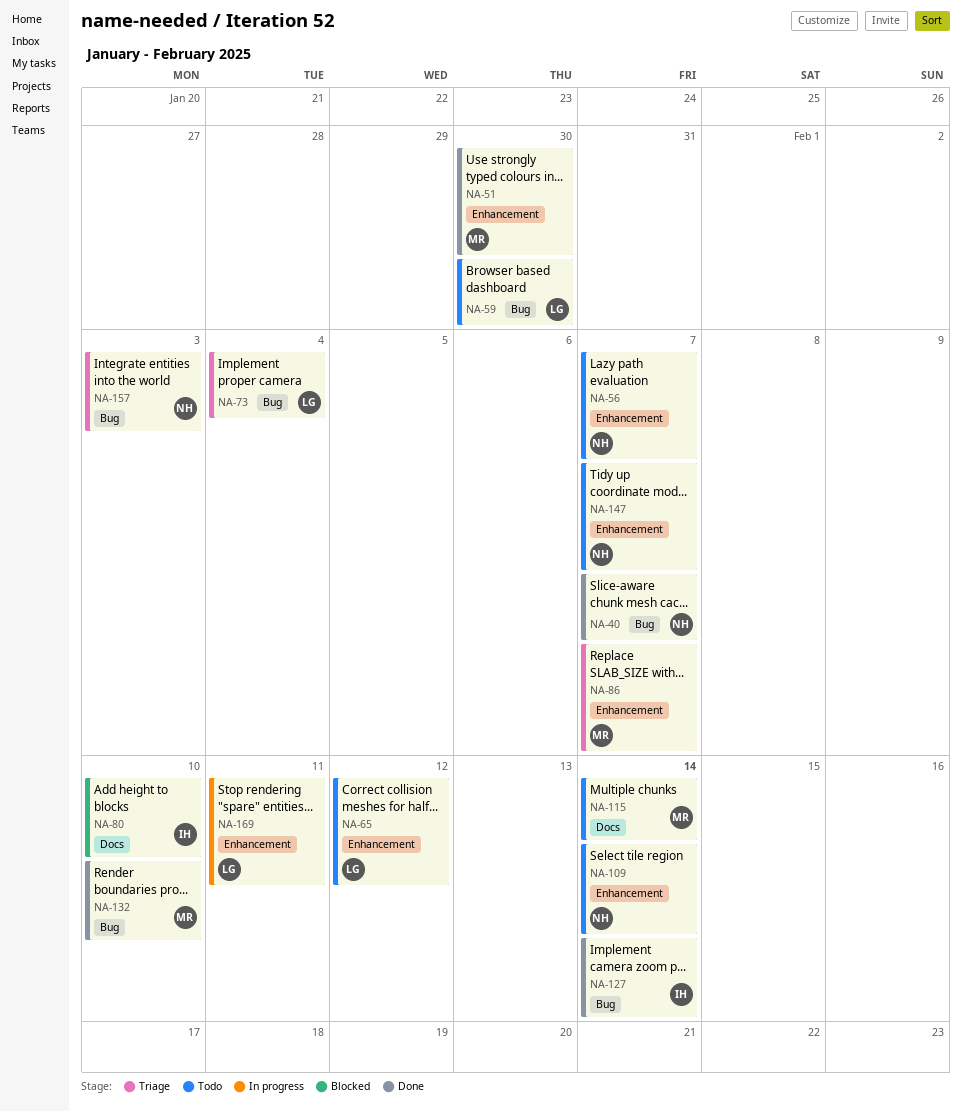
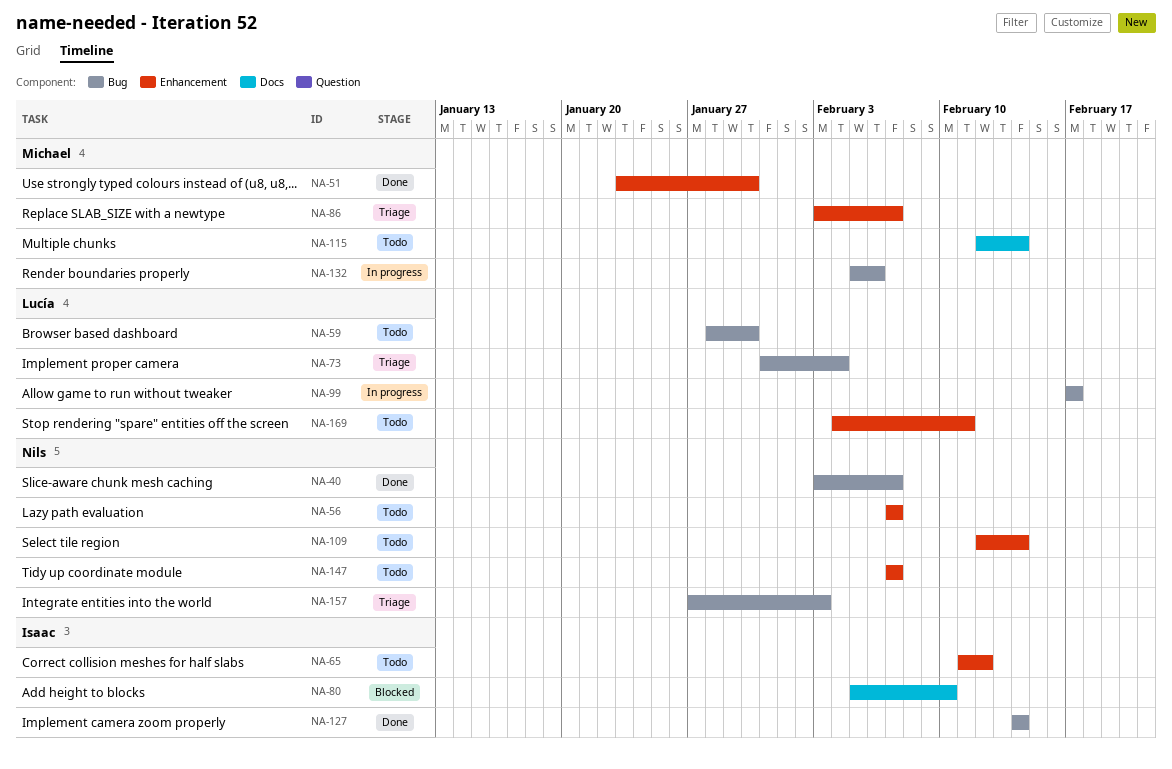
NA-65, owner: Lucía -> Isaac
NA-99: none -> present
NA-132, status: Done -> In progress
NA-132, due: Feb 10 -> Feb 6
NA-169, status: In progress -> Todo

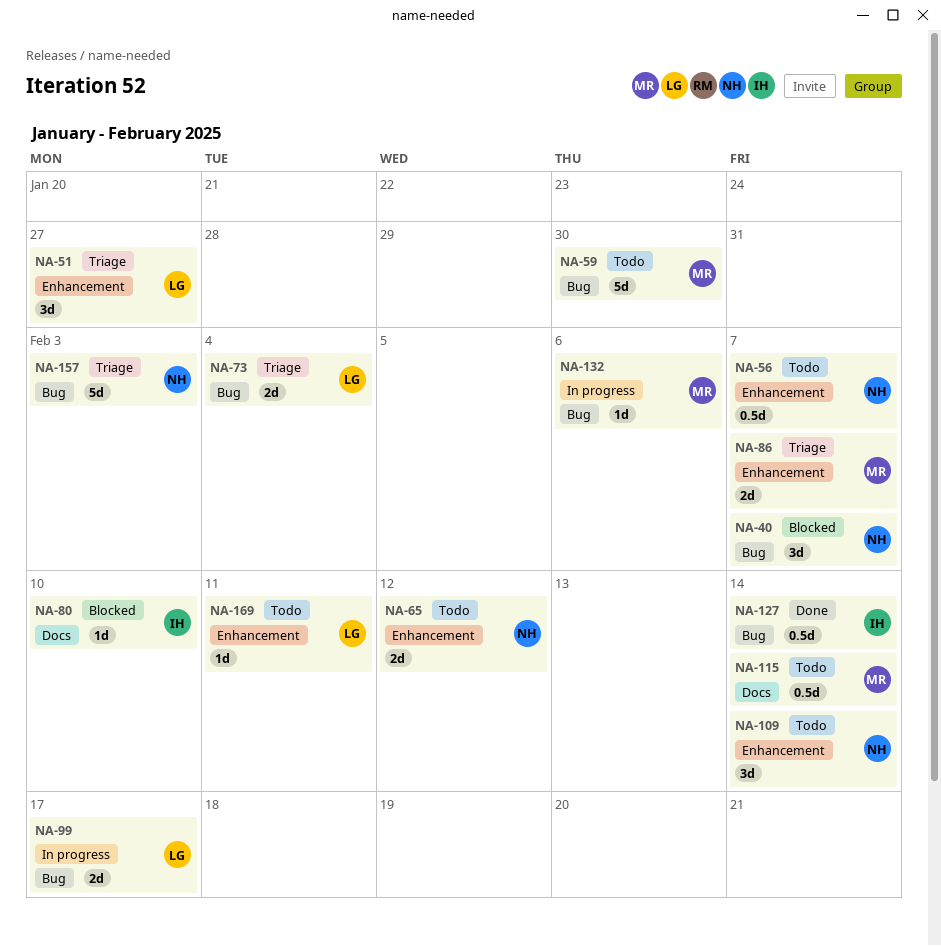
NA-40, status: Done -> Blocked
NA-51, status: Done -> Triage
NA-51, owner: Michael -> Lucía
NA-51, due: Jan 30 -> Jan 27
NA-59, owner: Lucía -> Michael
NA-65, owner: Isaac -> Nils
NA-147: present -> none

